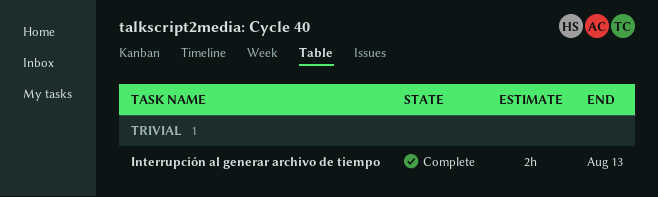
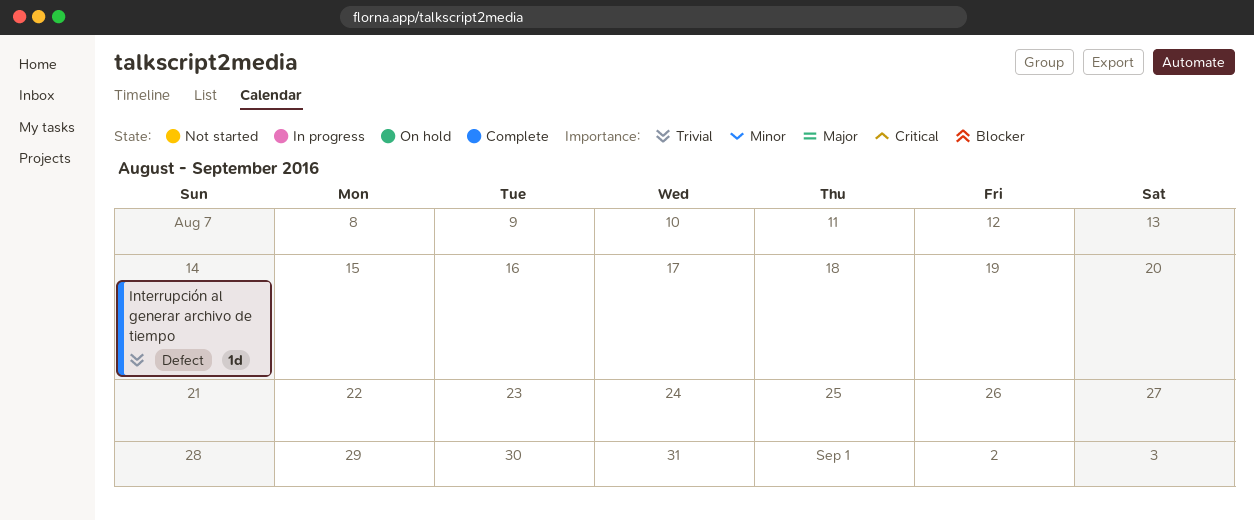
Interrupción al generar archivo de tiempo, estimate: 2h -> 1d
Interrupción al generar archivo de tiempo, due: Aug 13 -> Aug 14

